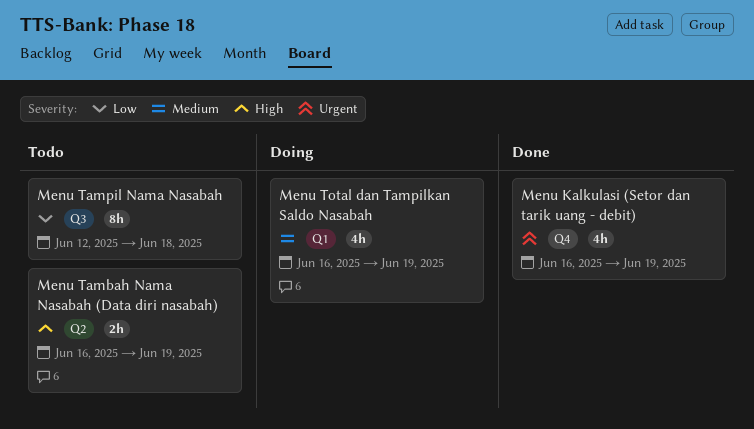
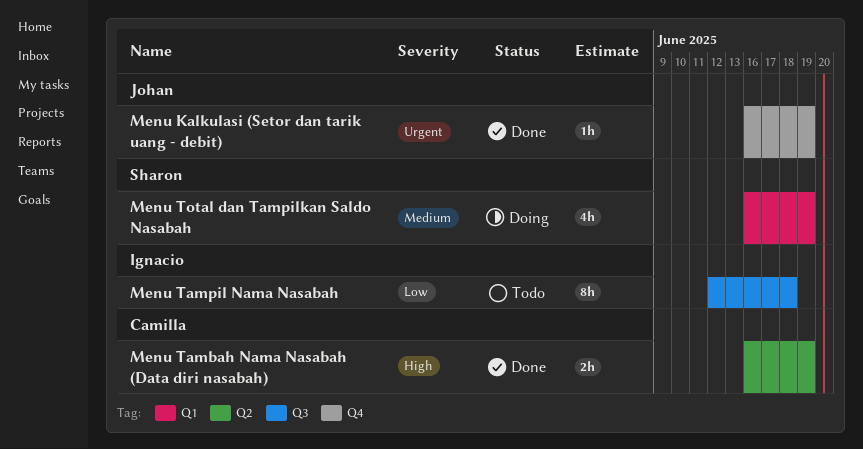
Menu Kalkulasi (Setor dan tarik uang - debit), estimate: 4h -> 1h
Menu Tambah Nama Nasabah (Data diri nasabah), status: Todo -> Done

